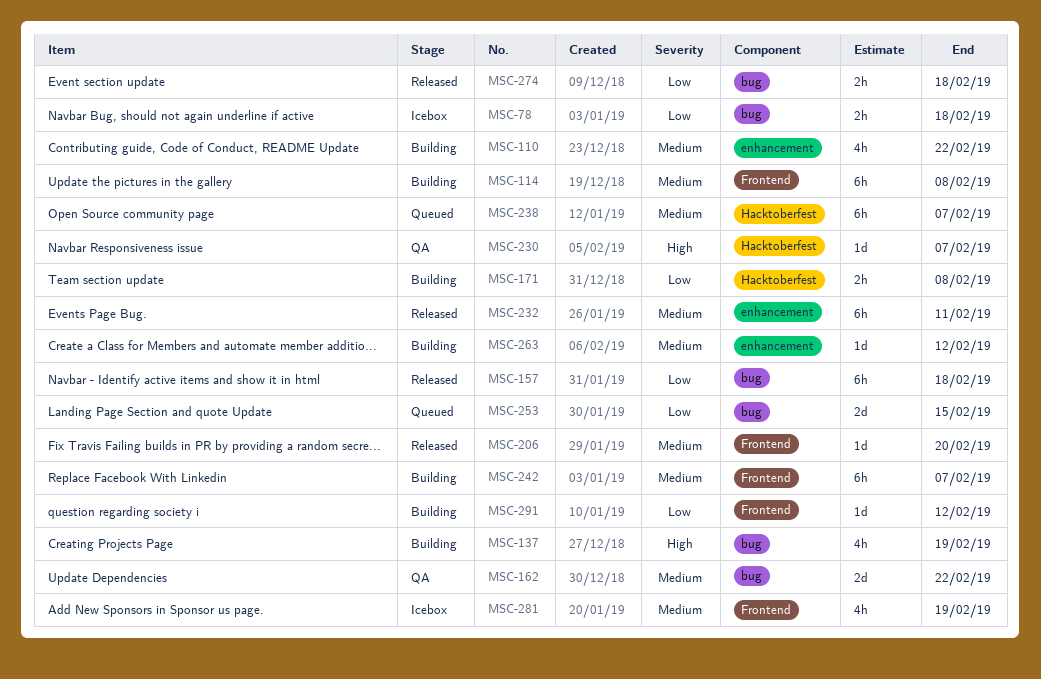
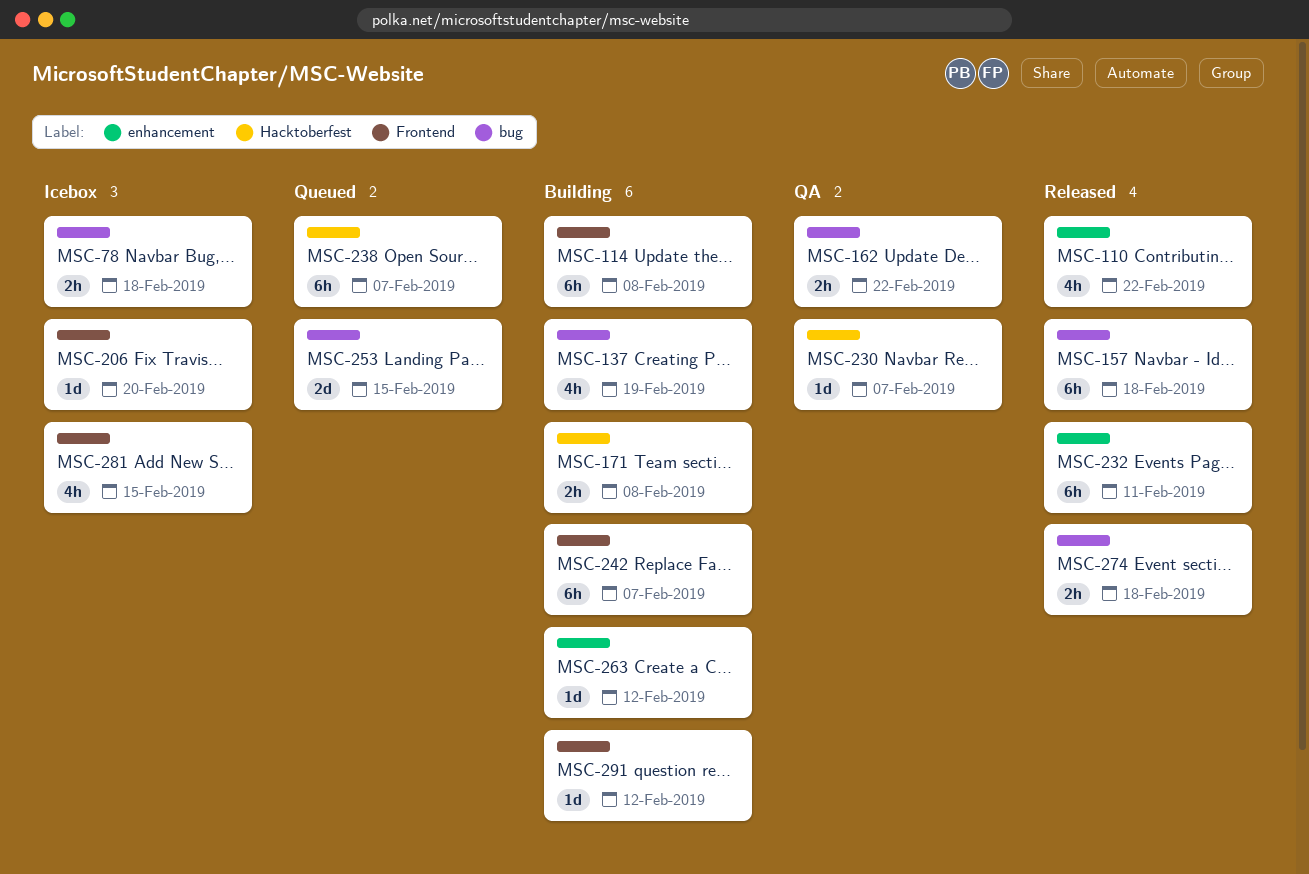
MSC-110, status: Building -> Released
MSC-162, estimate: 2d -> 2h
MSC-206, status: Released -> Icebox
MSC-281, due: Feb 19 -> Feb 15

